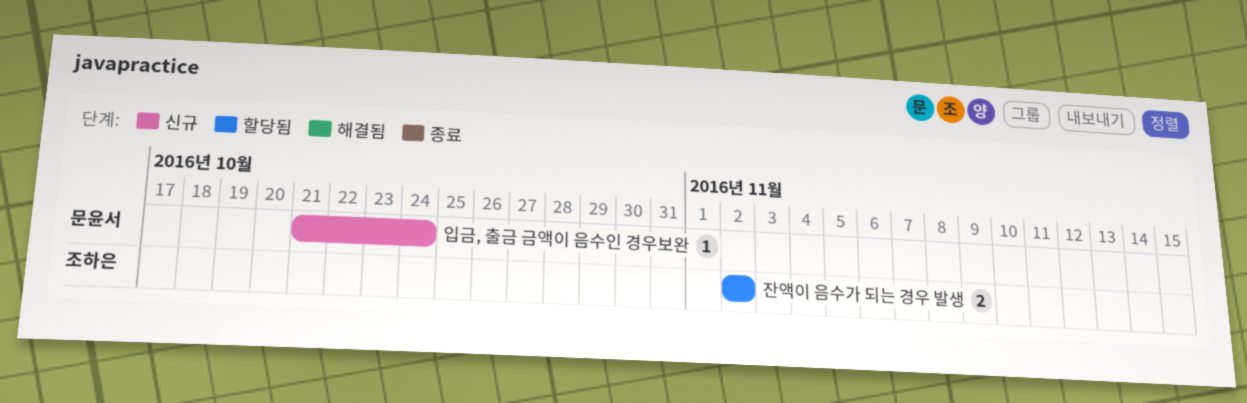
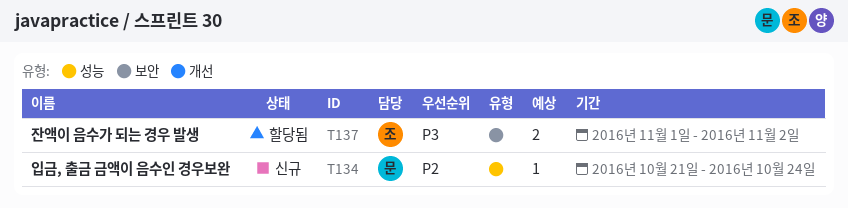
잔액이 음수가 되는 경우 발생, start: Nov 2 -> Nov 1

